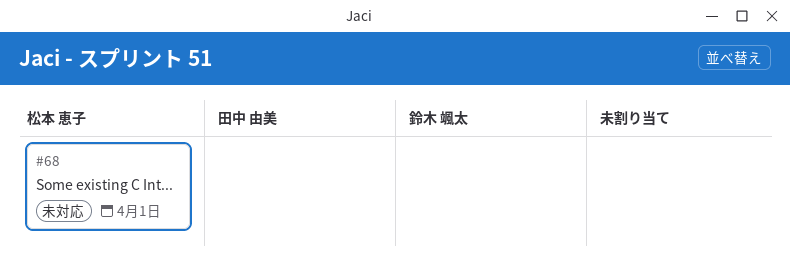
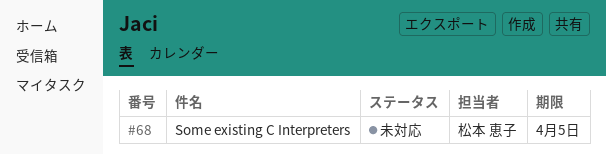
#68, due: Apr 1 -> Apr 5

